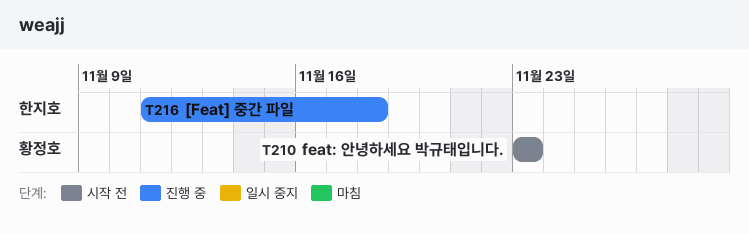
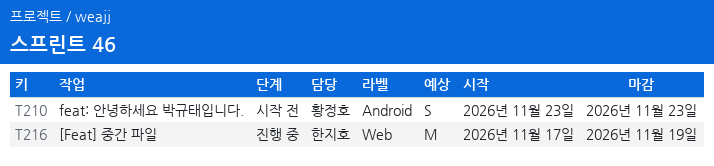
T216, start: Nov 11 -> Nov 17
T216, due: Nov 18 -> Nov 19

